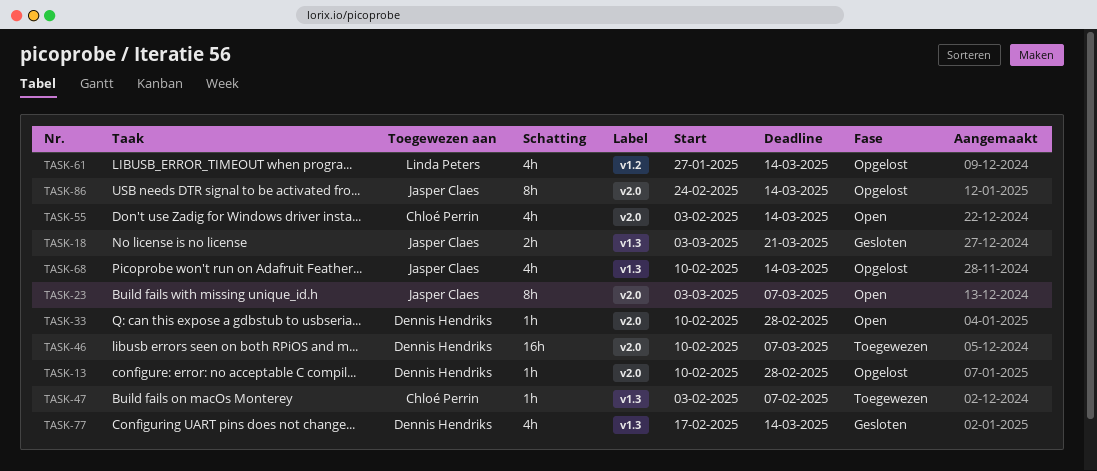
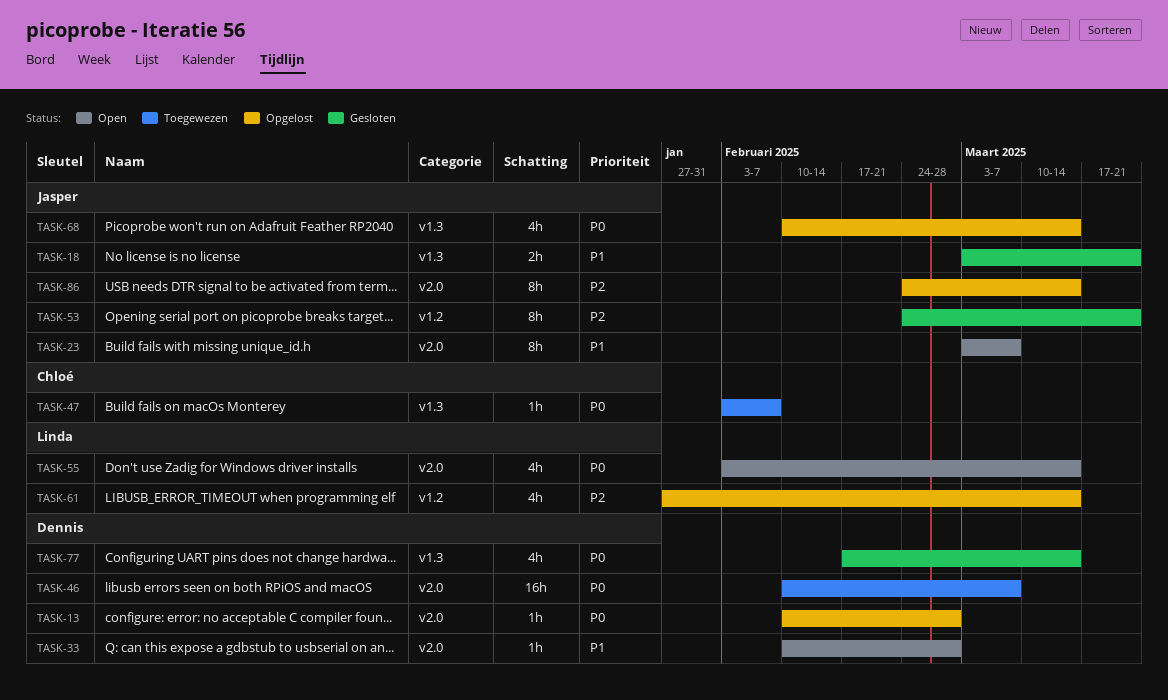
TASK-53: none -> present
TASK-55, owner: Chloé Perrin -> Linda Peters

